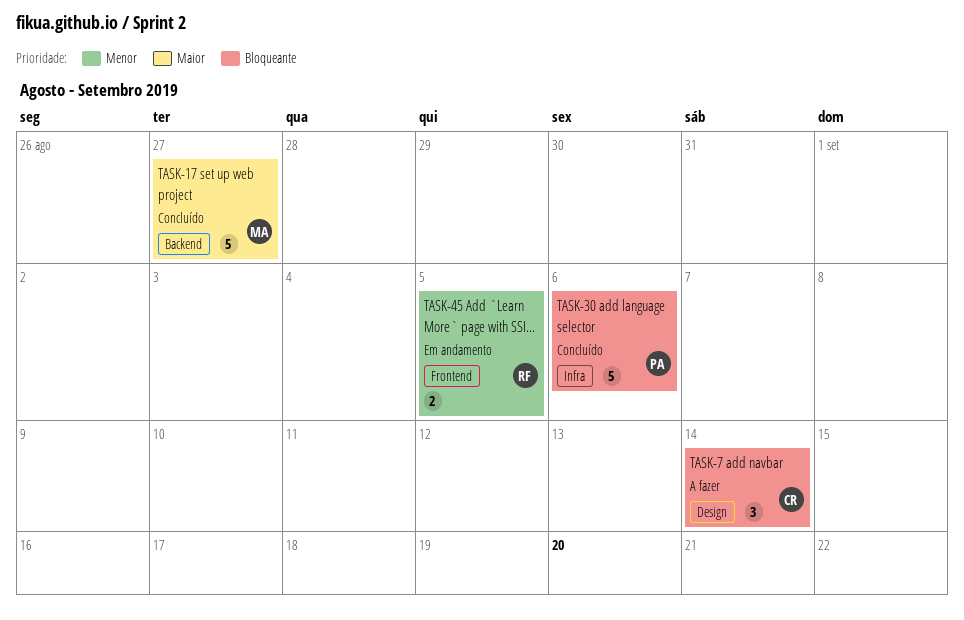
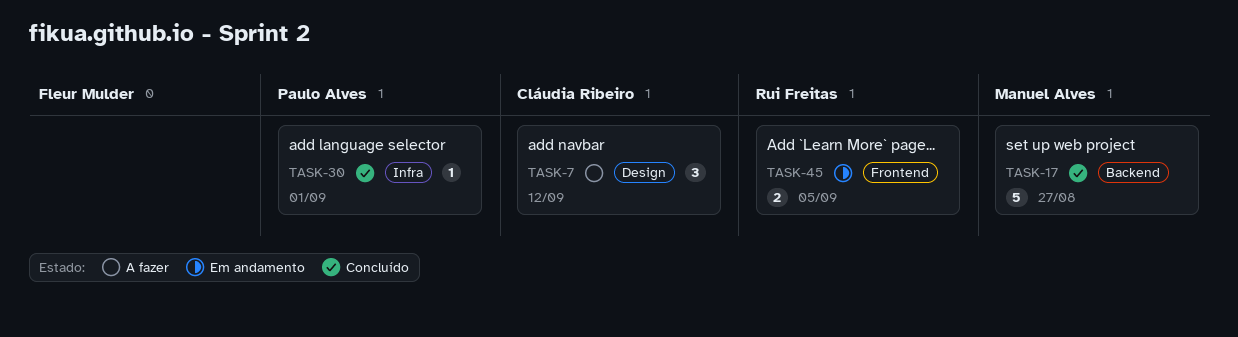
TASK-7, due: Sep 14 -> Sep 12
TASK-30, estimate: 5 -> 1
TASK-30, due: Sep 6 -> Sep 1

